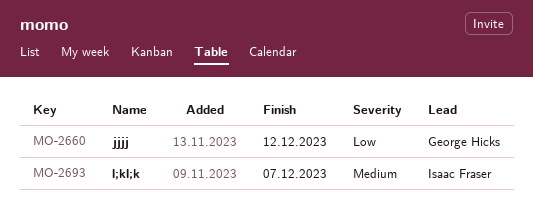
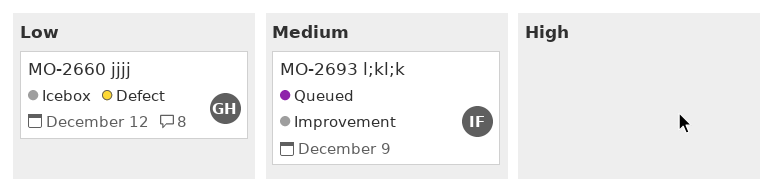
MO-2693, due: Dec 7 -> Dec 9

